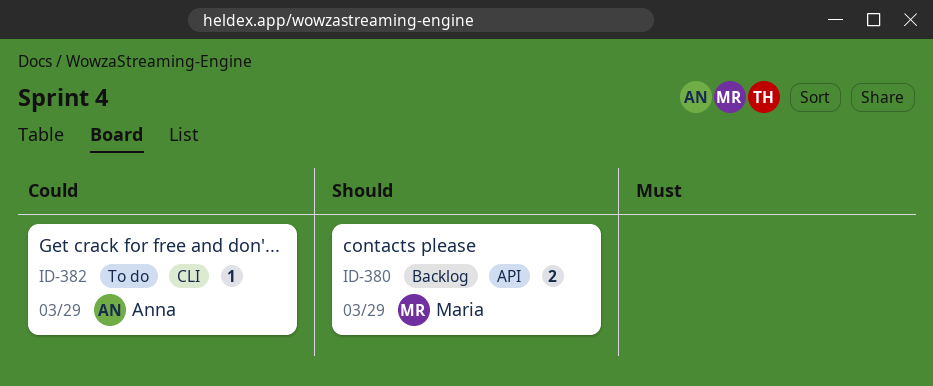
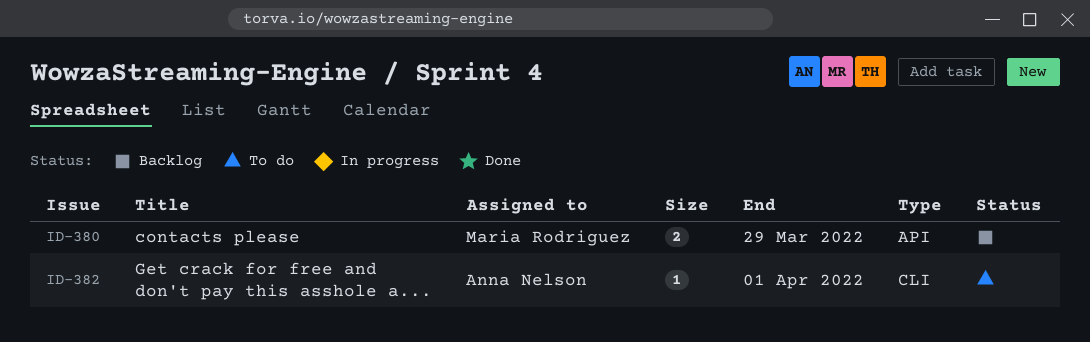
ID-382, due: Mar 29 -> Apr 1

